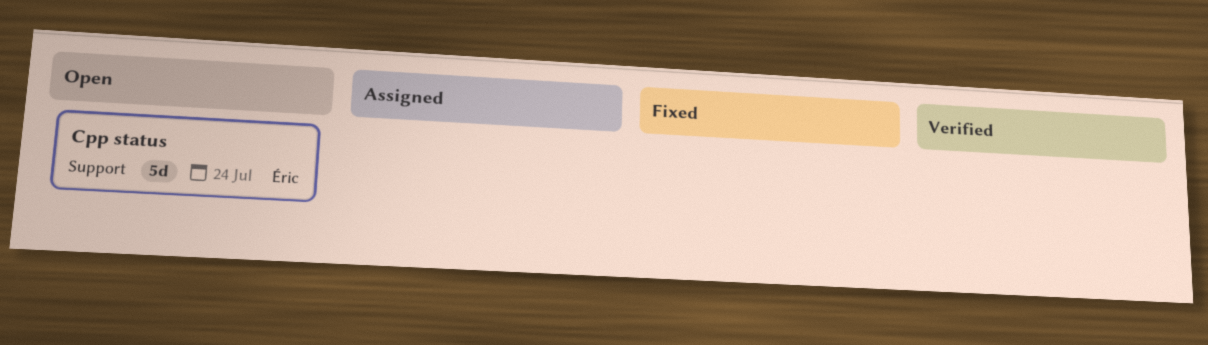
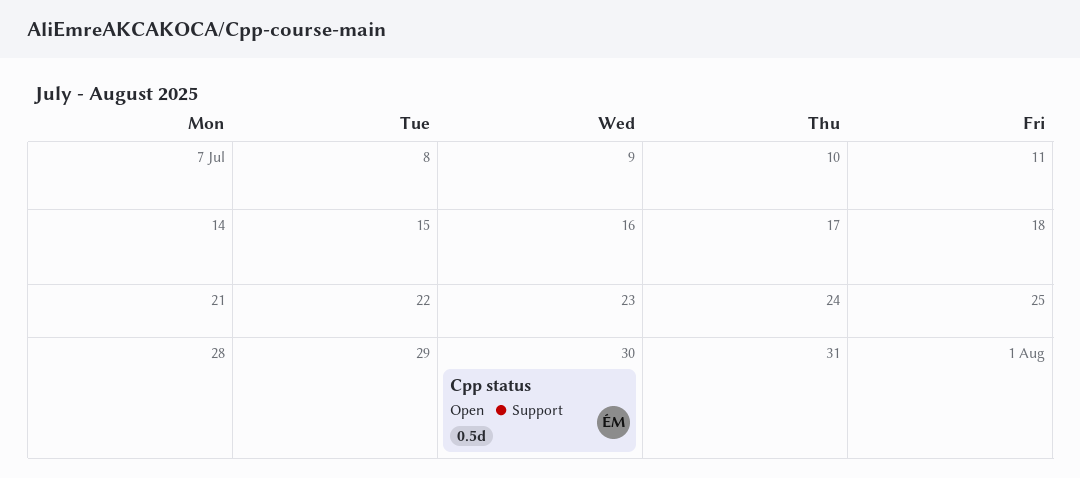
Cpp status, estimate: 5d -> 0.5d
Cpp status, due: Jul 24 -> Jul 30

